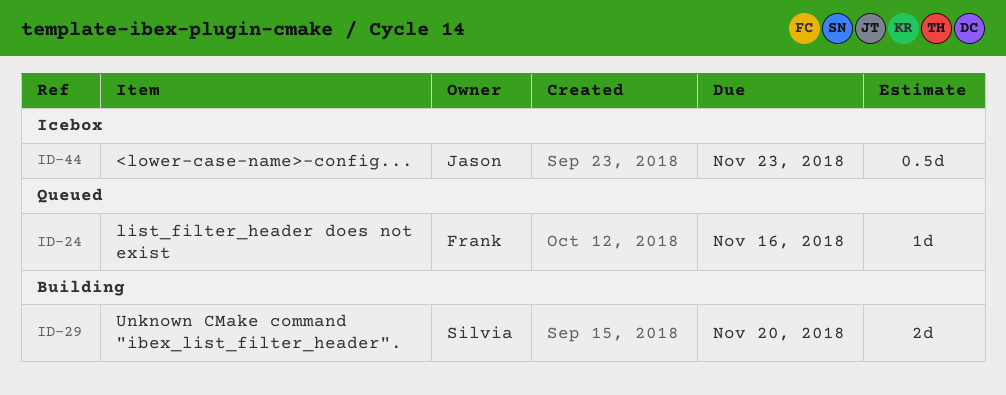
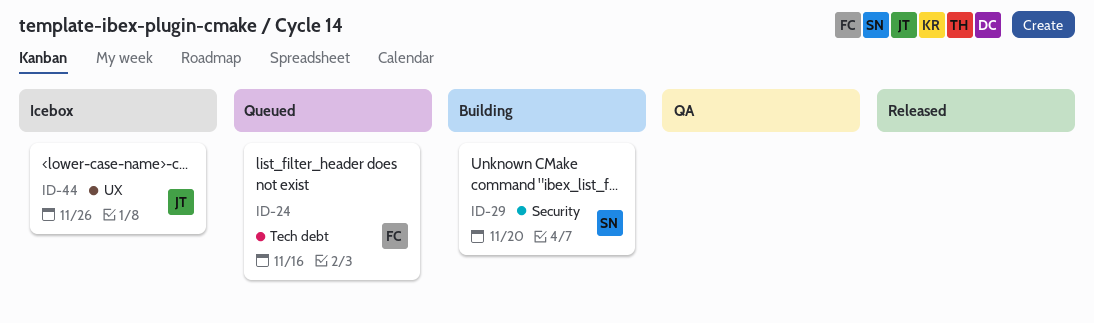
ID-44, due: Nov 23 -> Nov 26

